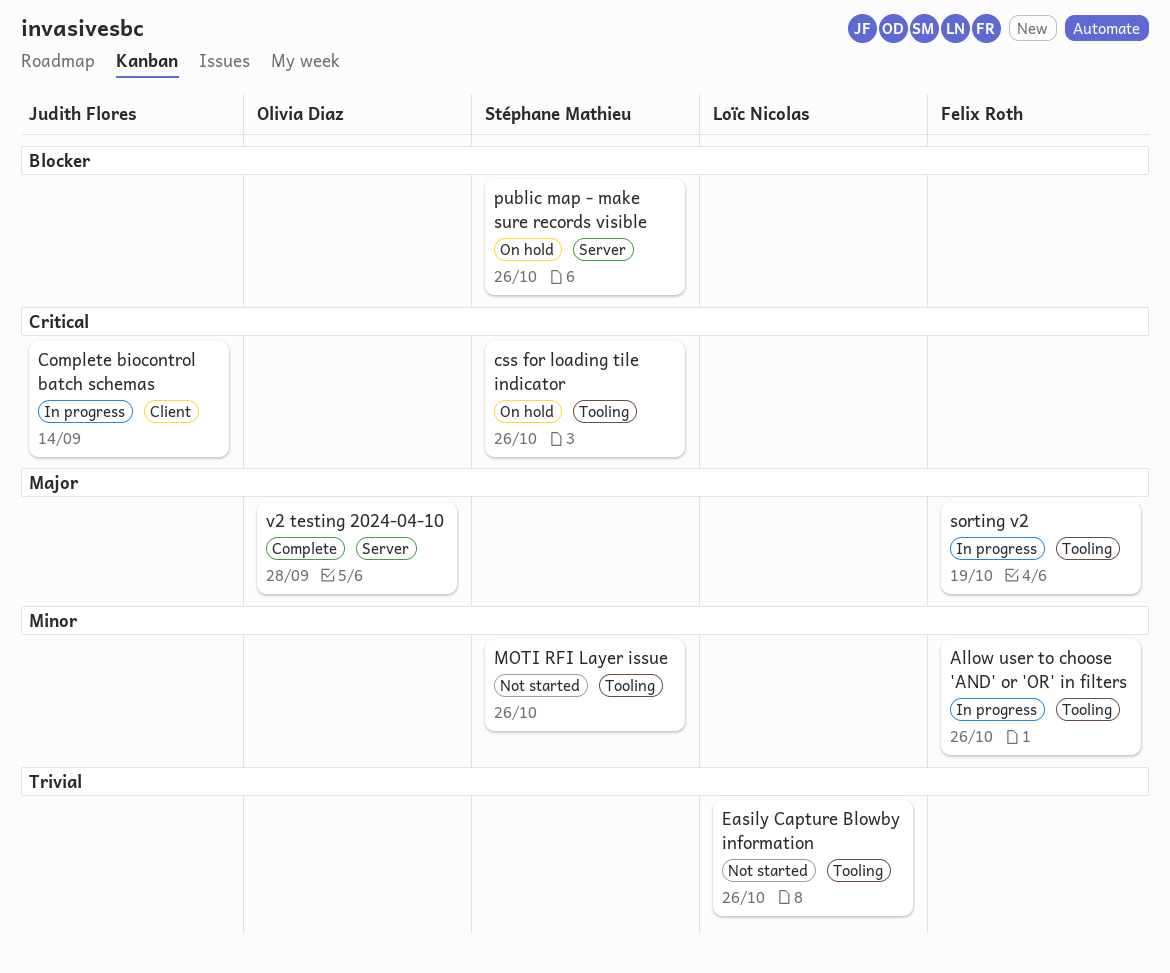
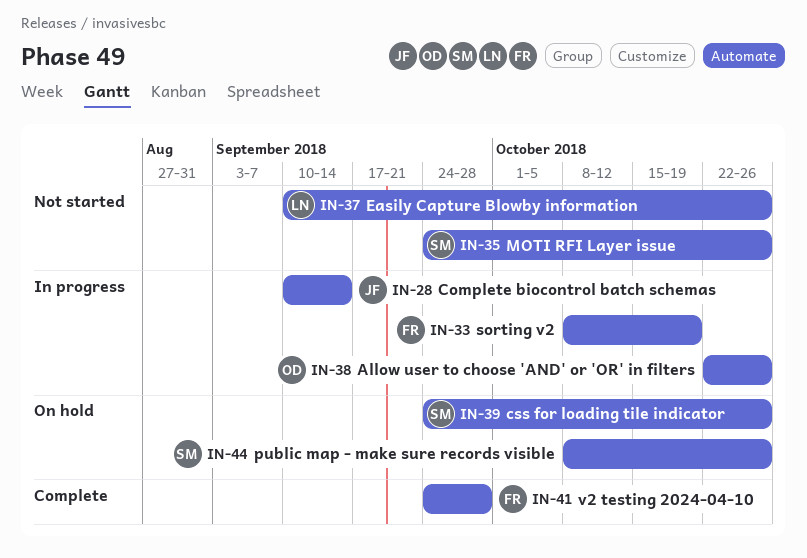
Allow user to choose 'AND' or 'OR' in filters, owner: Felix Roth -> Olivia Diaz
v2 testing 2024-04-10, owner: Olivia Diaz -> Felix Roth

